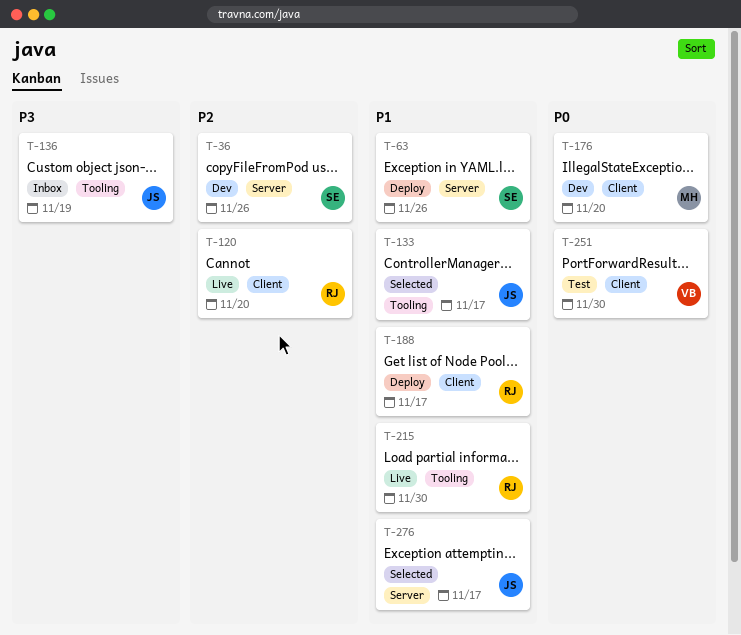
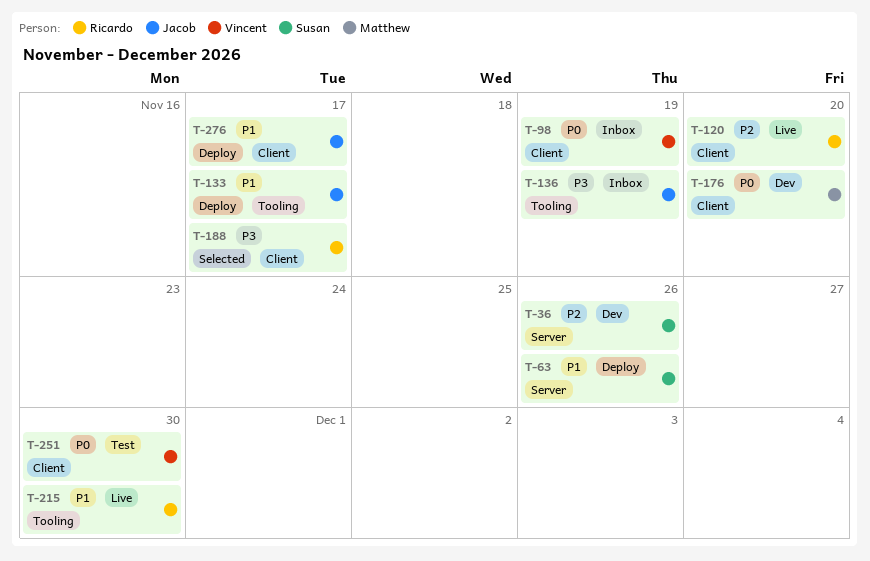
T-98: none -> present
T-133, status: Selected -> Deploy
T-188, status: Deploy -> Selected
T-188, priority: P1 -> P3
T-276, status: Selected -> Deploy
T-276, label: Server -> Client

